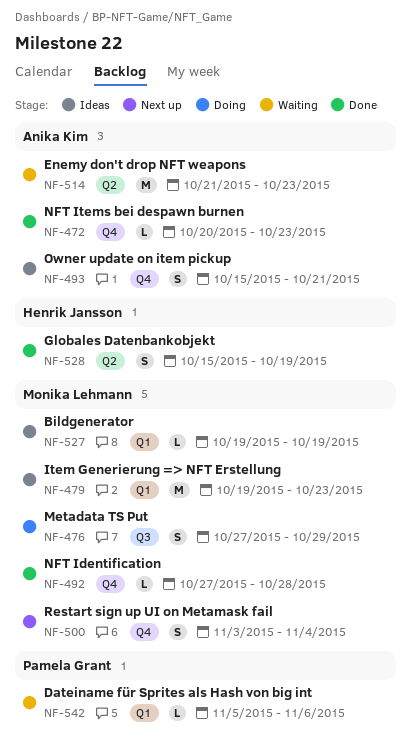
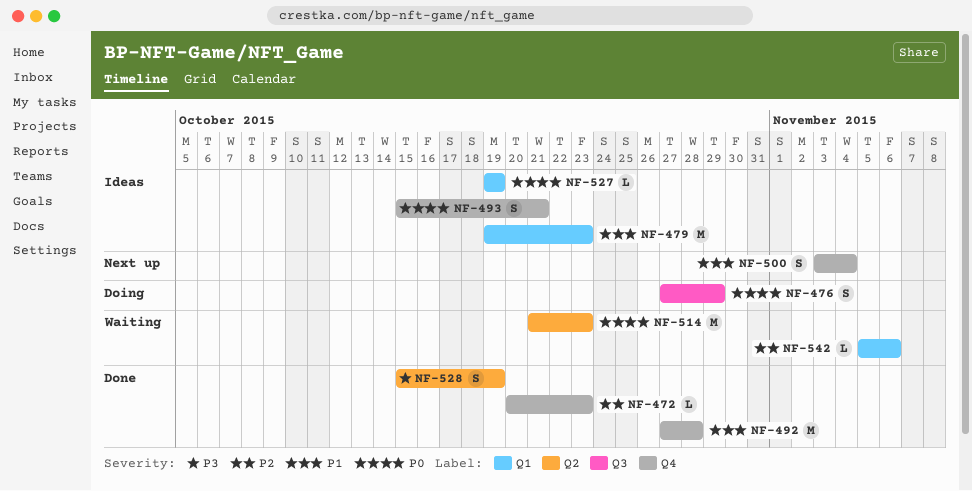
NF-492, estimate: L -> M

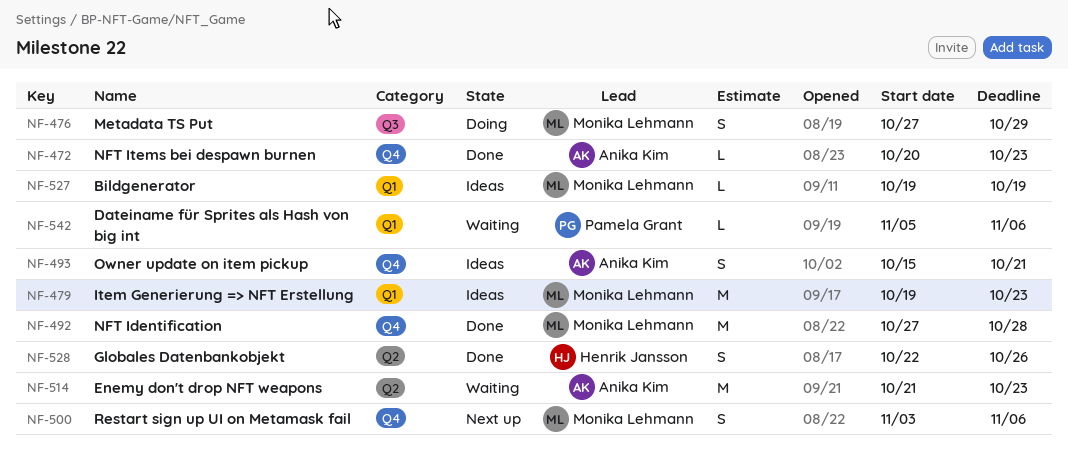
NF-500, due: Nov 4 -> Nov 6
NF-528, start: Oct 15 -> Oct 22
NF-528, due: Oct 19 -> Oct 26

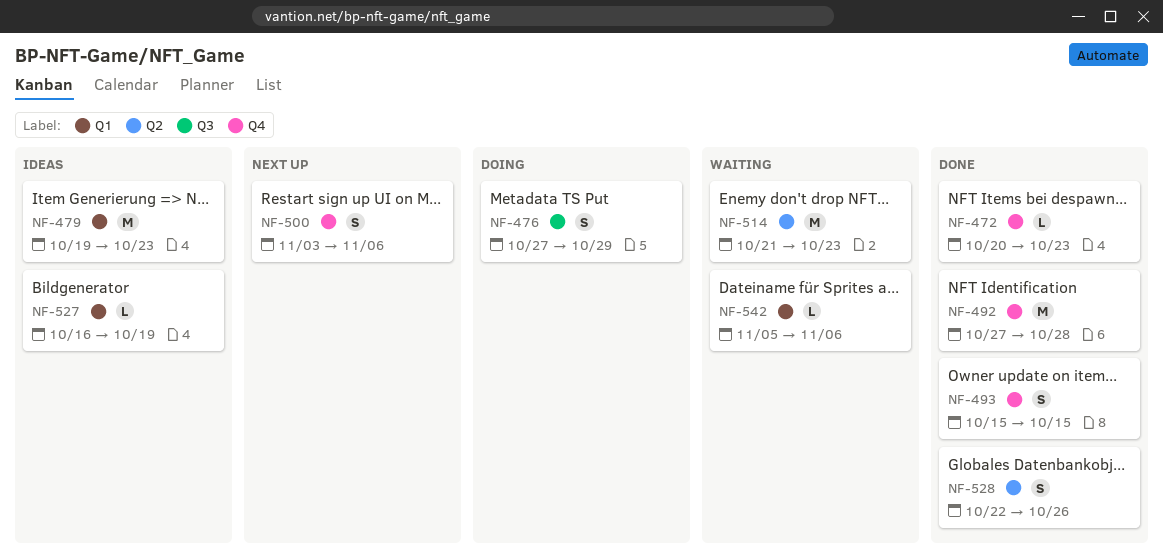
NF-493, status: Ideas -> Done
NF-493, due: Oct 21 -> Oct 15
NF-527, start: Oct 19 -> Oct 16

